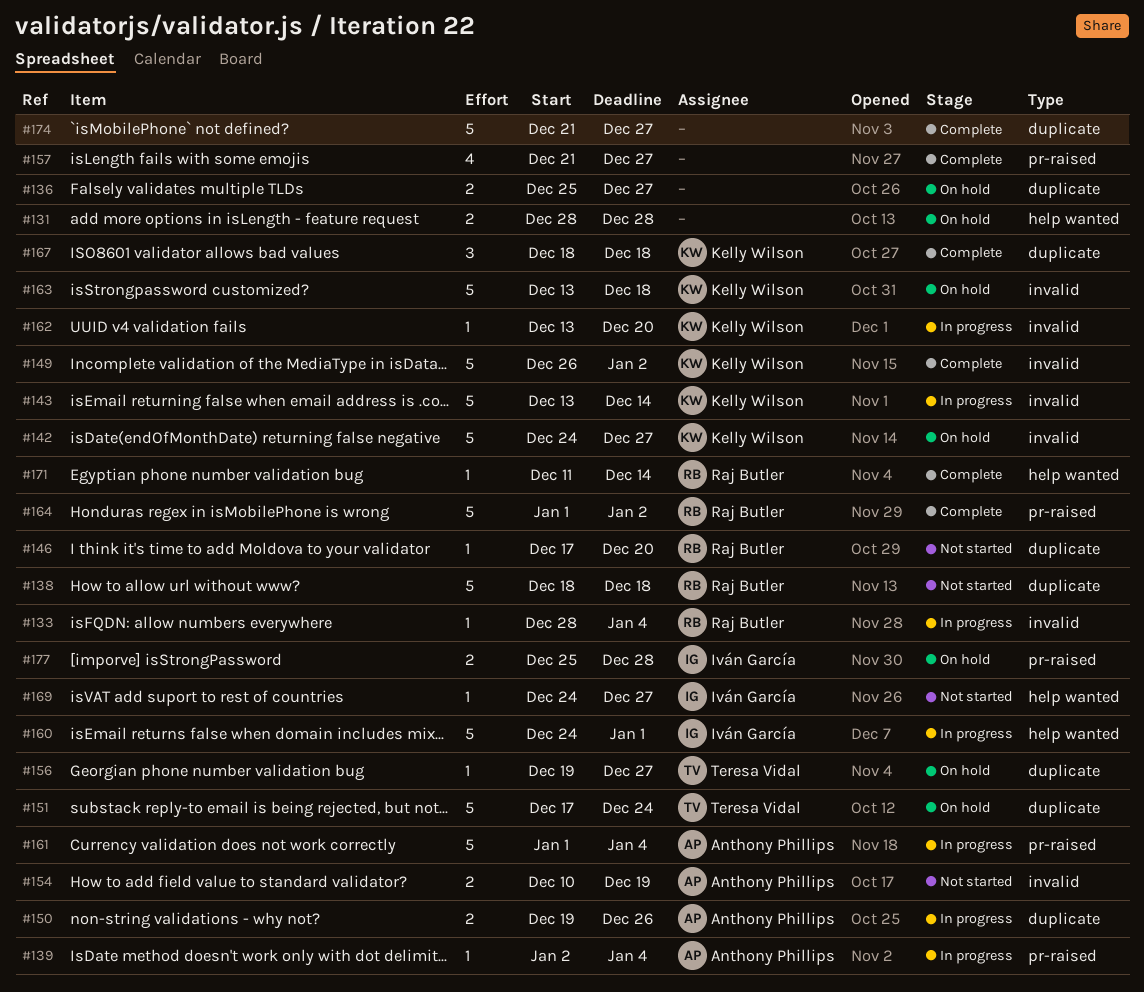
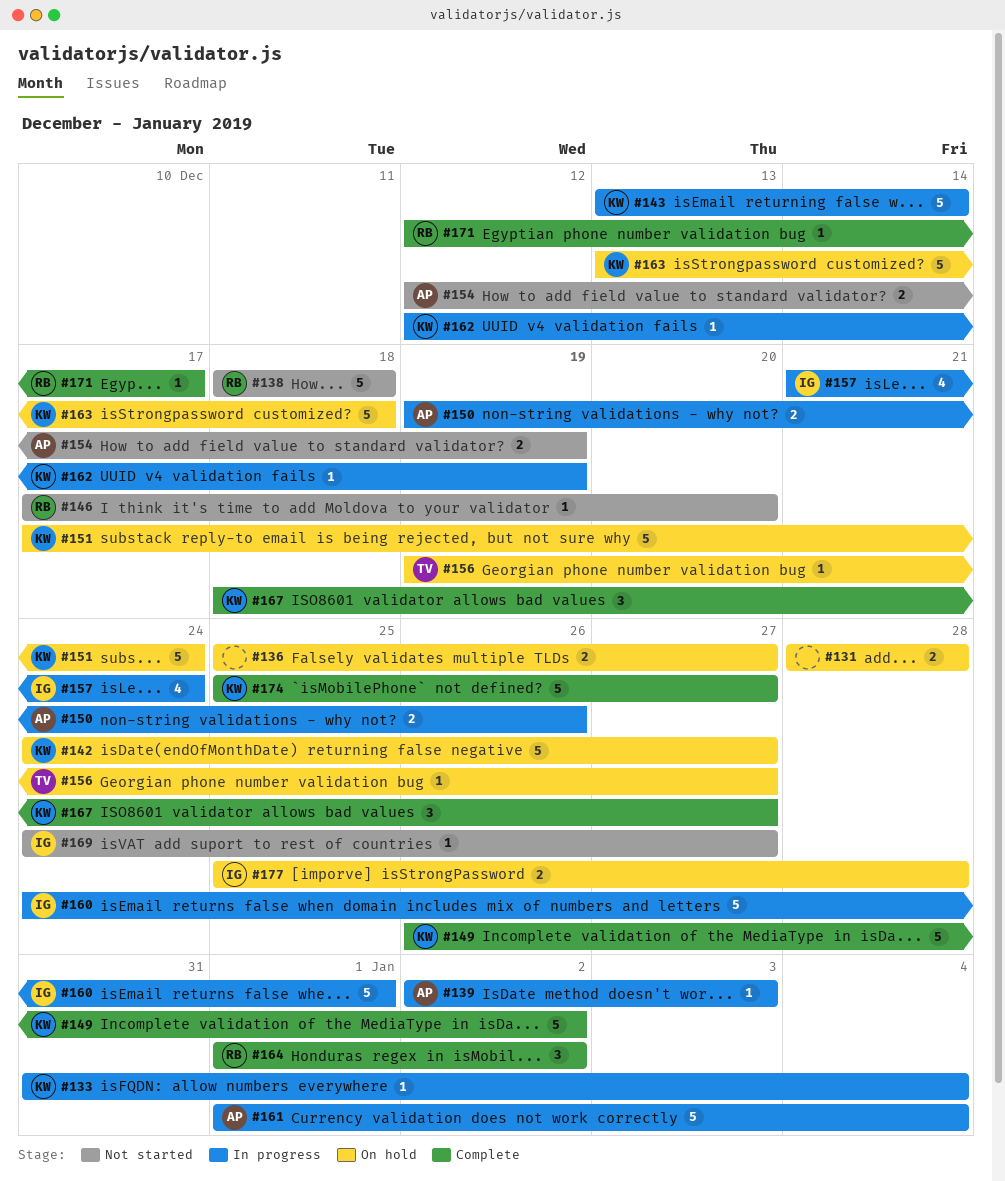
#133, owner: Raj Butler -> Kelly Wilson
#133, start: Dec 28 -> Dec 31
#139, due: Jan 4 -> Jan 3
#151, owner: Teresa Vidal -> Kelly Wilson
#154, start: Dec 10 -> Dec 12
#157, status: Complete -> In progress
#157, owner: none -> Iván García
#157, due: Dec 27 -> Dec 24
#162, start: Dec 13 -> Dec 12
#162, due: Dec 20 -> Dec 19
#164, estimate: 5 -> 3
#167, due: Dec 18 -> Dec 27
#171, start: Dec 11 -> Dec 12
#171, due: Dec 14 -> Dec 17
#174, owner: none -> Kelly Wilson
#174, start: Dec 21 -> Dec 25

